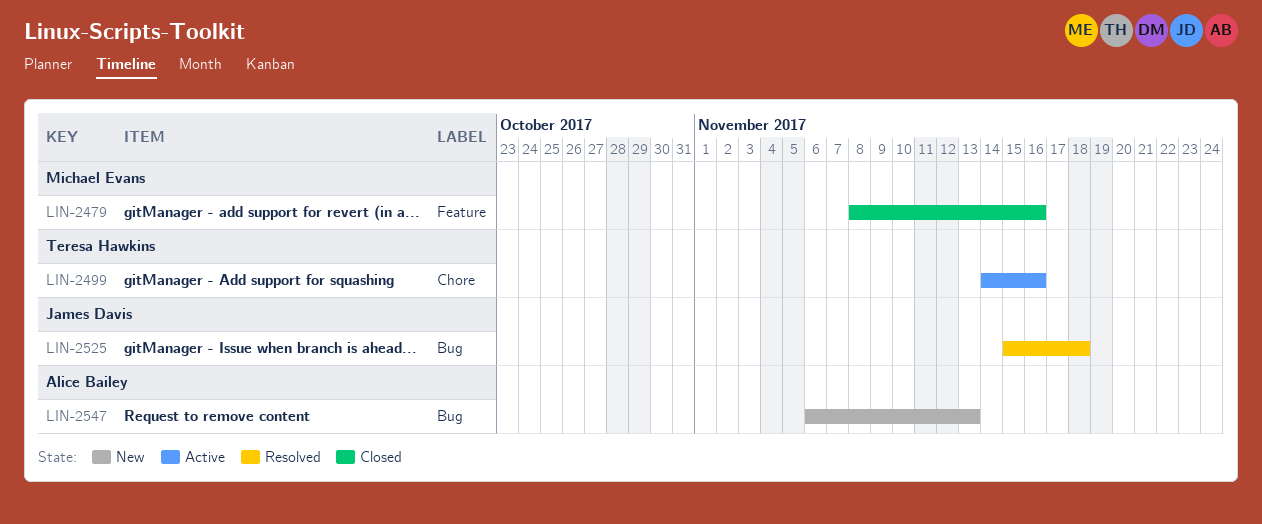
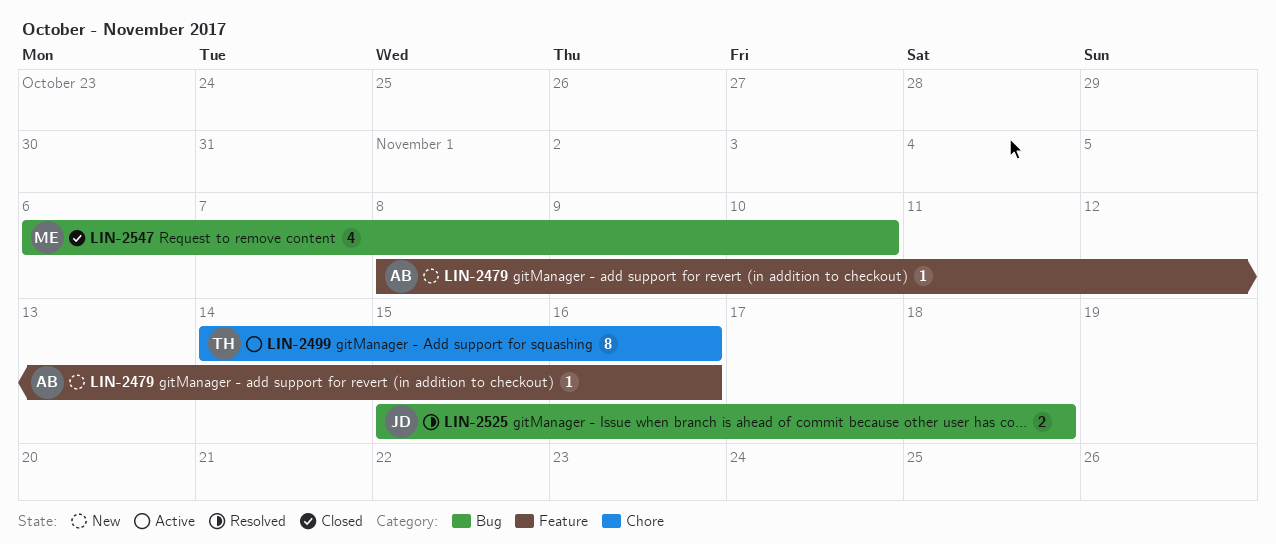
LIN-2479, status: Closed -> New
LIN-2479, owner: Michael Evans -> Alice Bailey
LIN-2547, status: New -> Closed
LIN-2547, owner: Alice Bailey -> Michael Evans
LIN-2547, due: Nov 13 -> Nov 10

